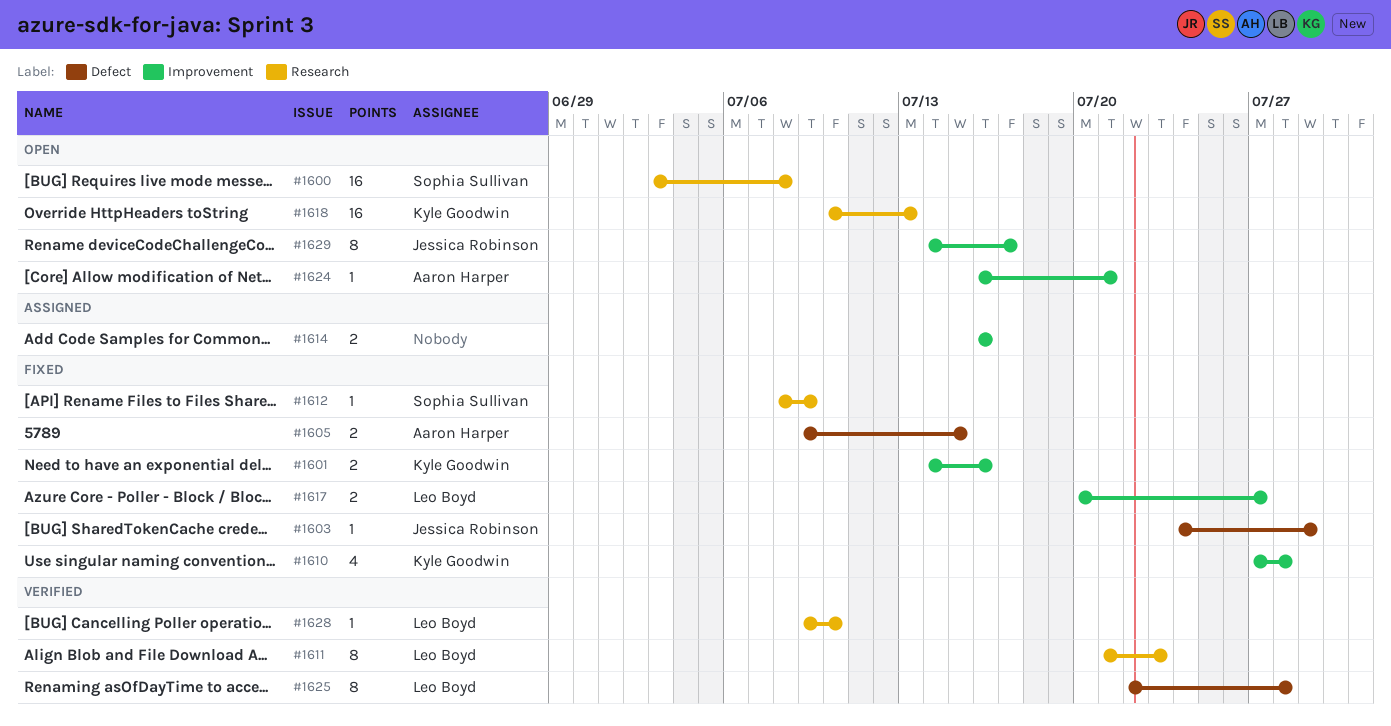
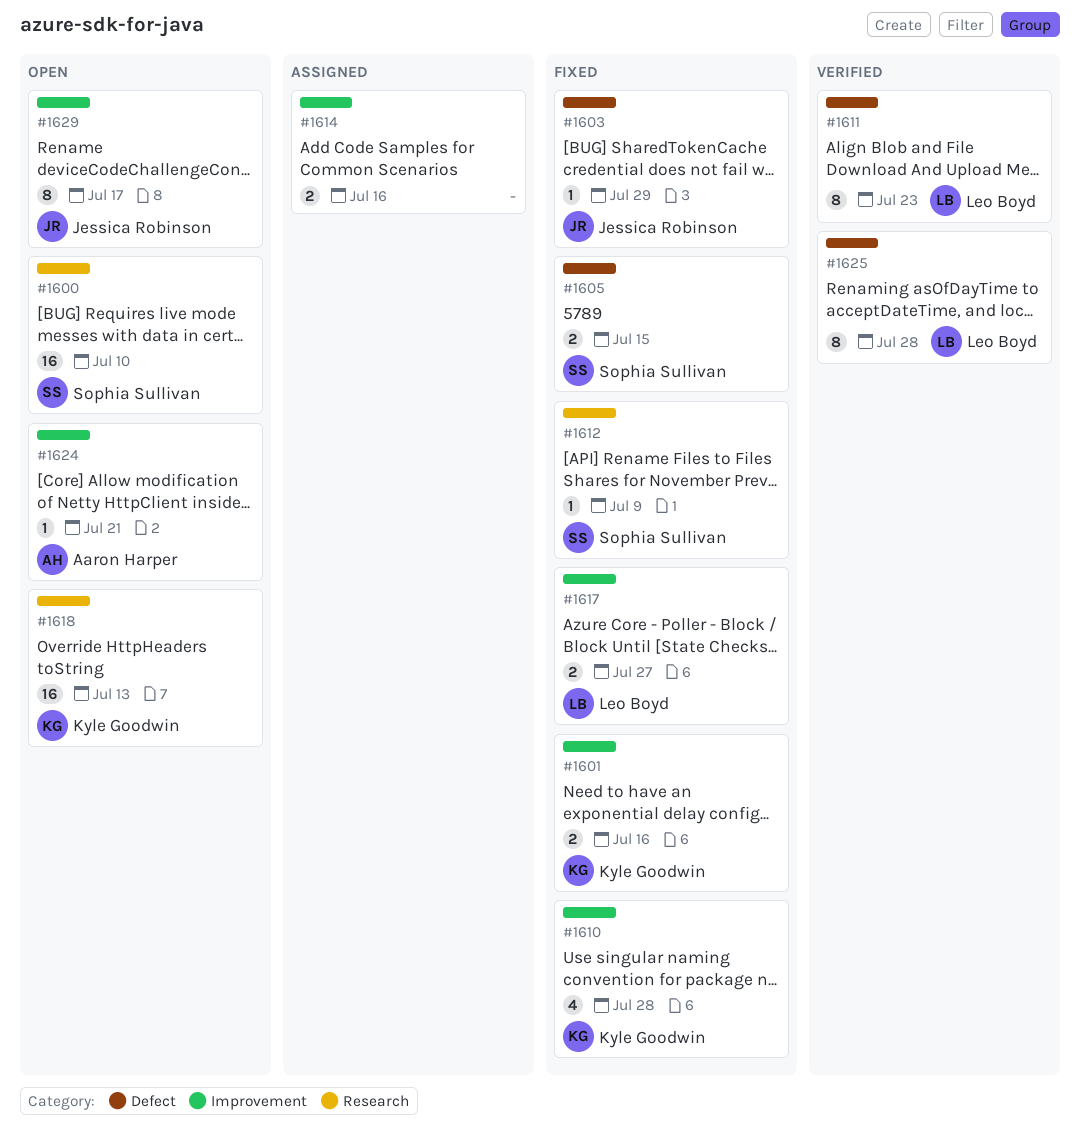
#1600, due: Jul 8 -> Jul 10
#1605, owner: Aaron Harper -> Sophia Sullivan
#1611, label: Research -> Defect
#1628: present -> none

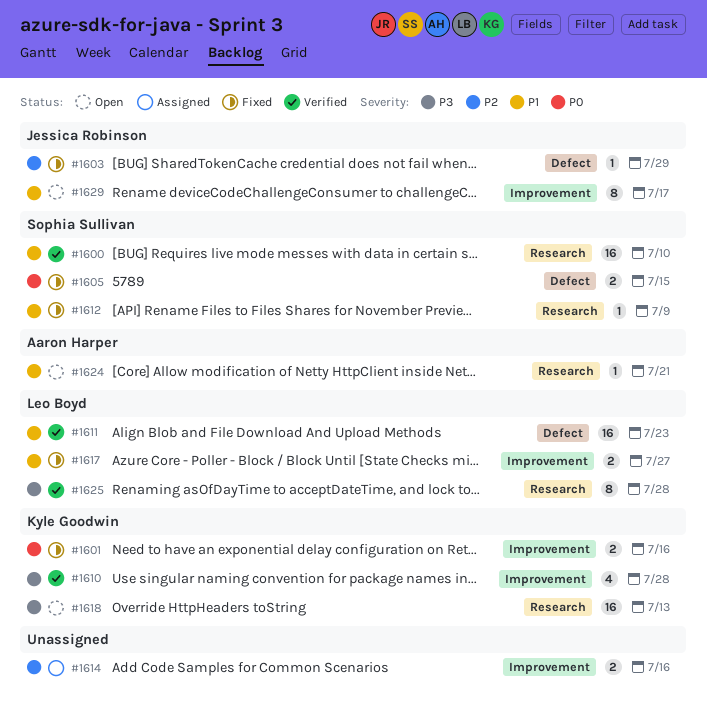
#1600, status: Open -> Verified
#1610, status: Fixed -> Verified
#1611, estimate: 8 -> 16
#1624, label: Improvement -> Research
#1625, label: Defect -> Research

